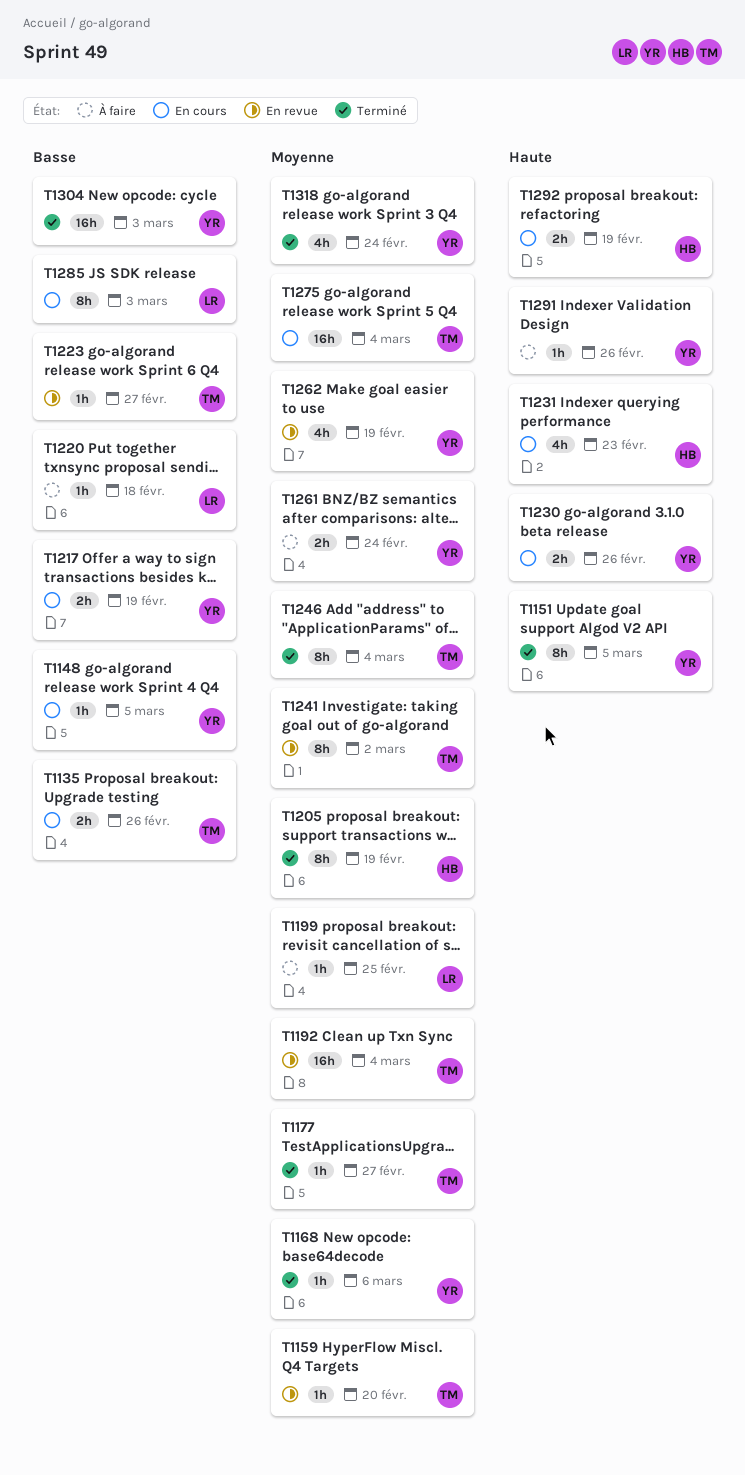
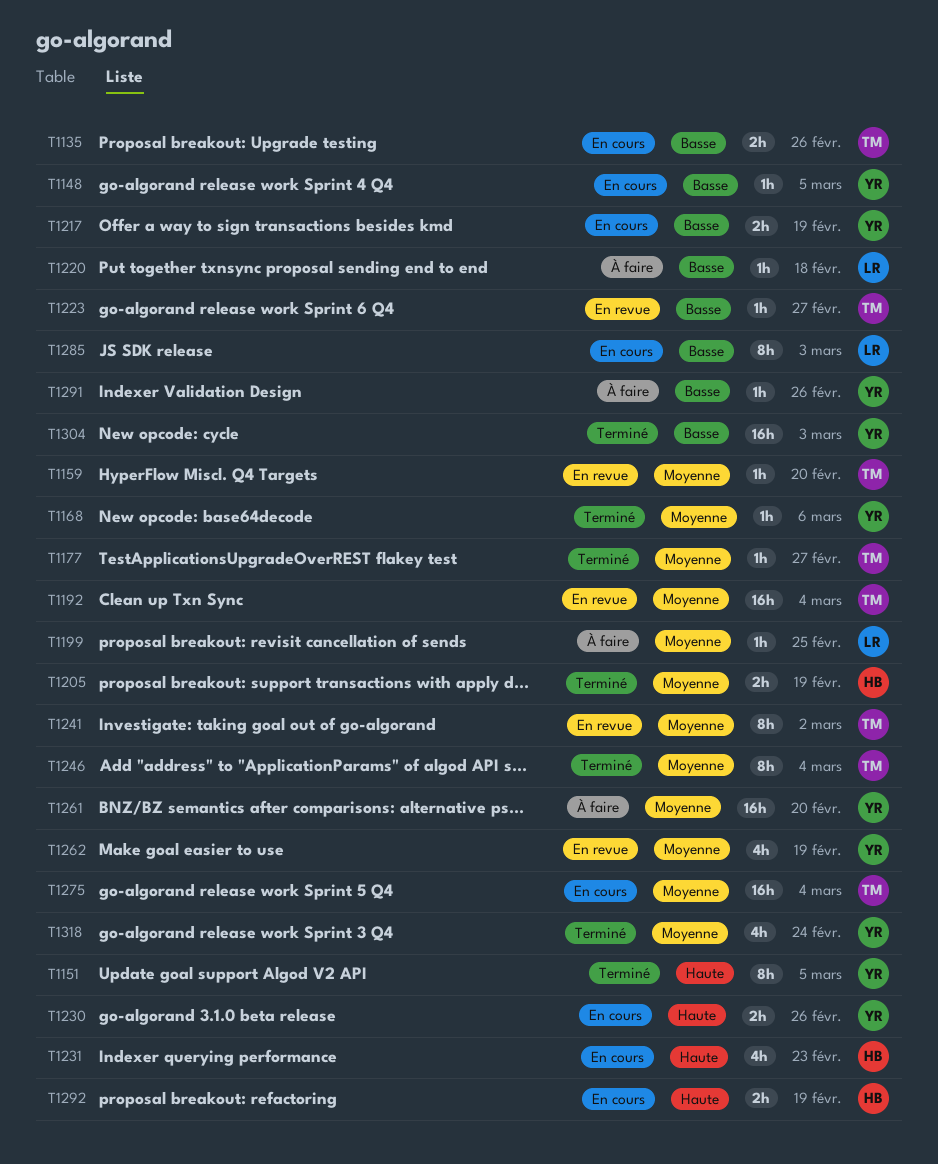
T1205, estimate: 8h -> 2h
T1261, estimate: 2h -> 16h
T1261, due: Feb 24 -> Feb 20
T1291, priority: Haute -> Basse

